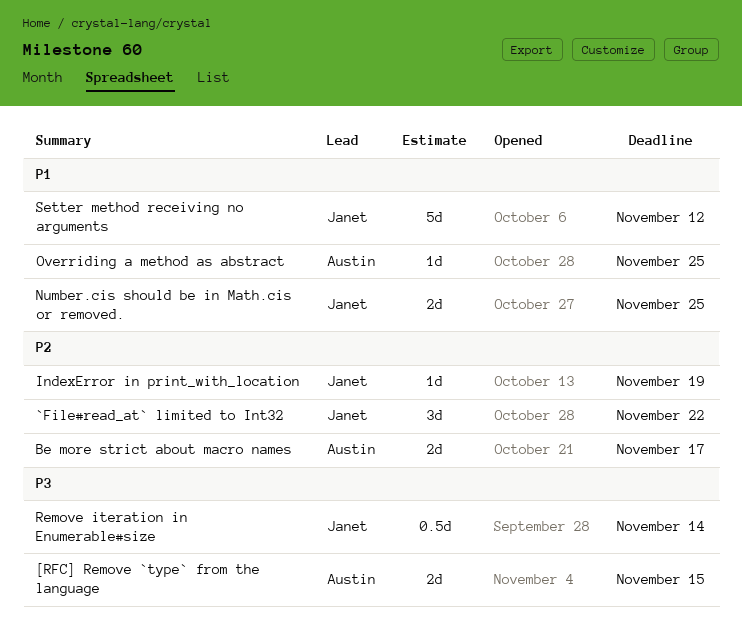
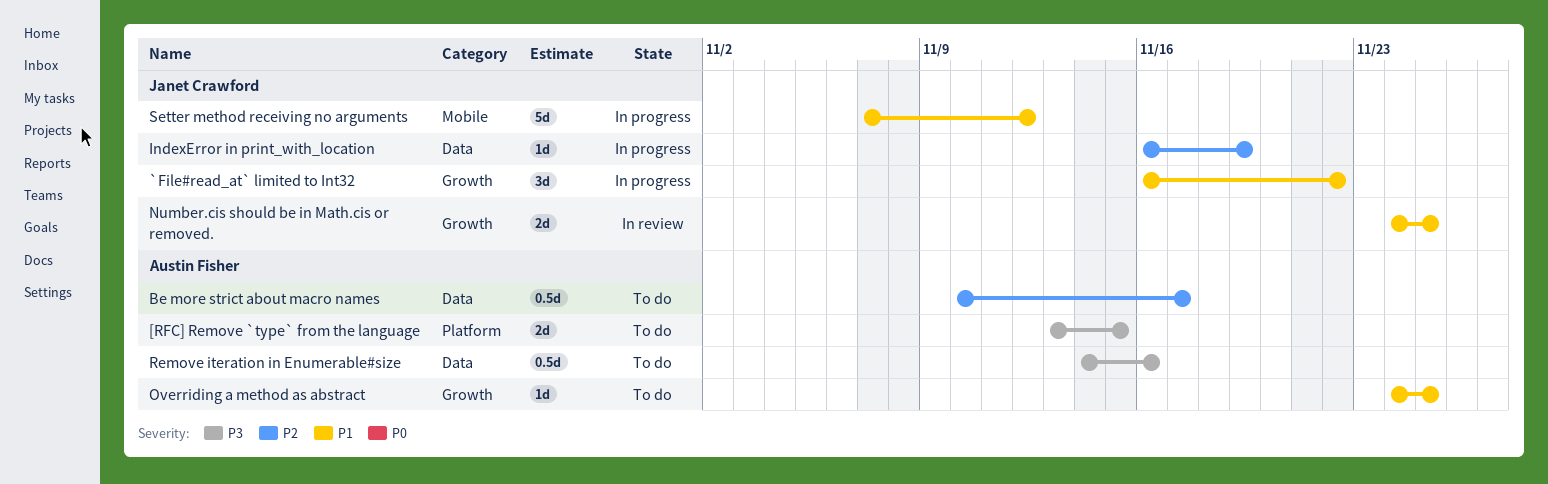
`File#read_at` limited to Int32, priority: P2 -> P1
Be more strict about macro names, estimate: 2d -> 0.5d
Remove iteration in Enumerable#size, owner: Janet Crawford -> Austin Fisher
Remove iteration in Enumerable#size, due: Nov 14 -> Nov 16

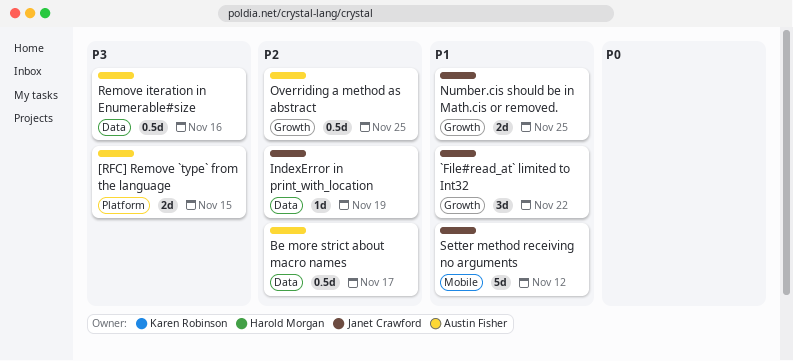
Overriding a method as abstract, priority: P1 -> P2
Overriding a method as abstract, estimate: 1d -> 0.5d

